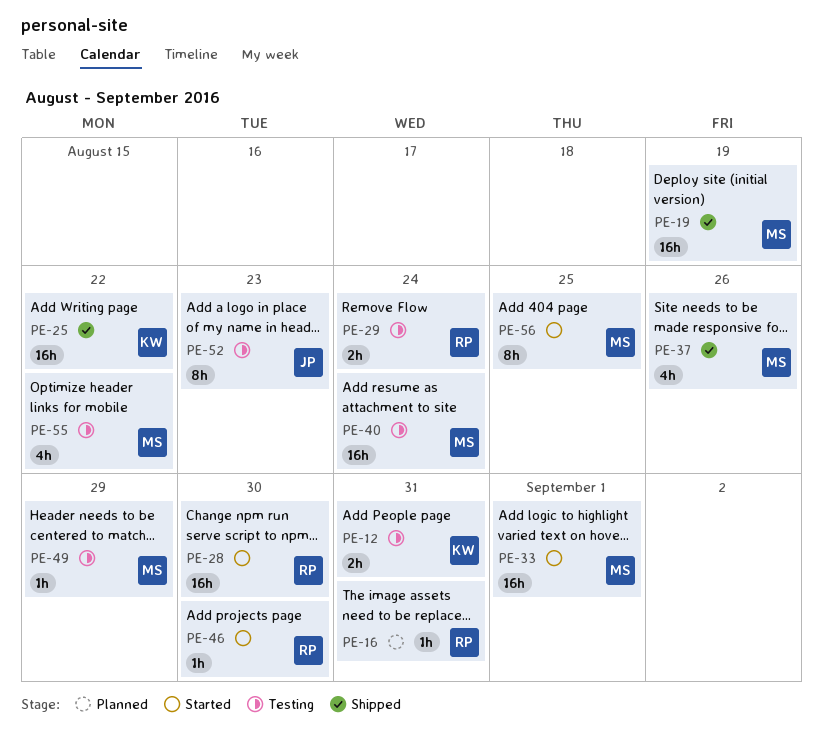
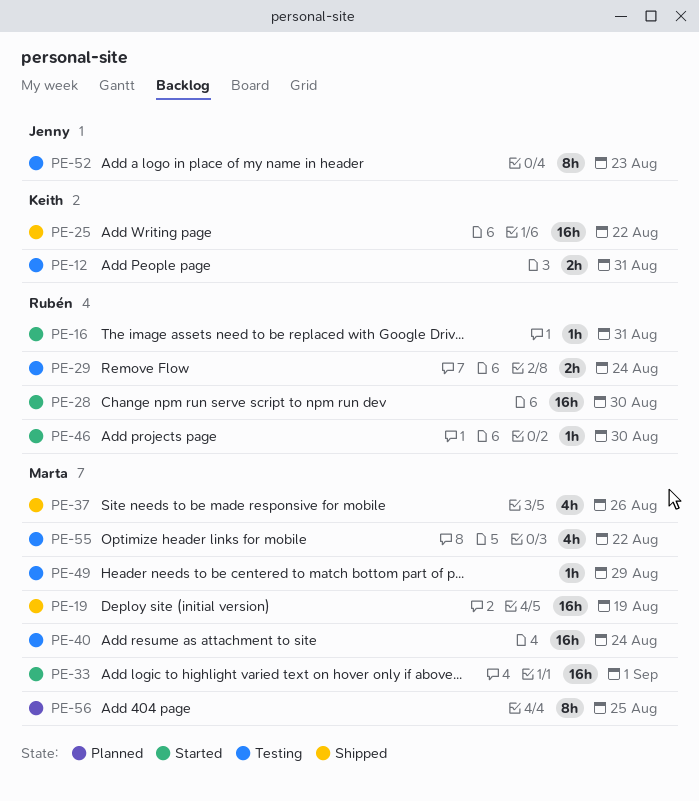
PE-16, status: Planned -> Started
PE-56, status: Started -> Planned

